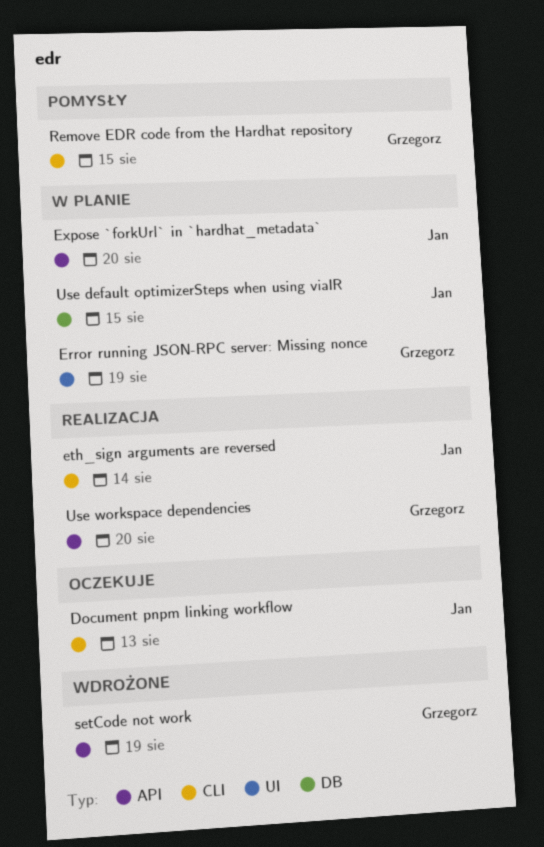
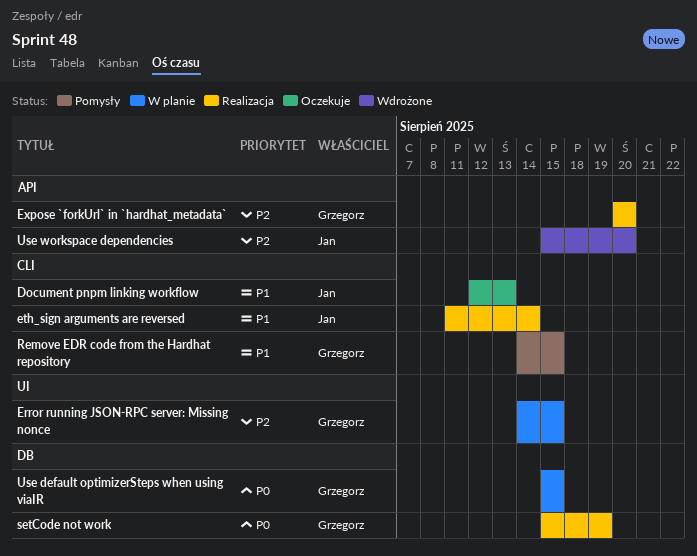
Error running JSON-RPC server: Missing nonce, due: Aug 19 -> Aug 15
Expose `forkUrl` in `hardhat_metadata`, status: W planie -> Realizacja
Expose `forkUrl` in `hardhat_metadata`, owner: Jan -> Grzegorz
setCode not work, status: Wdrożone -> Realizacja
setCode not work, label: API -> DB
Use default optimizerSteps when using viaIR, owner: Jan -> Grzegorz
Use workspace dependencies, status: Realizacja -> Wdrożone
Use workspace dependencies, owner: Grzegorz -> Jan

